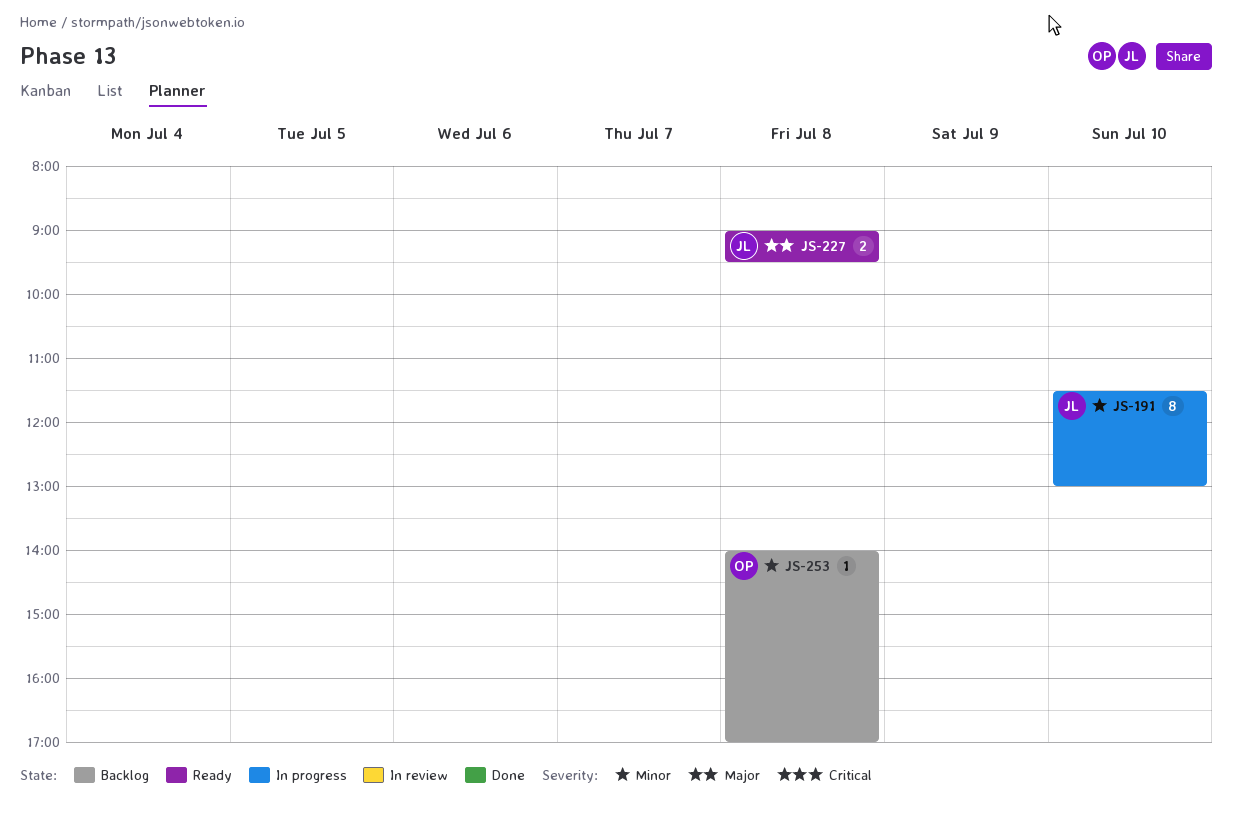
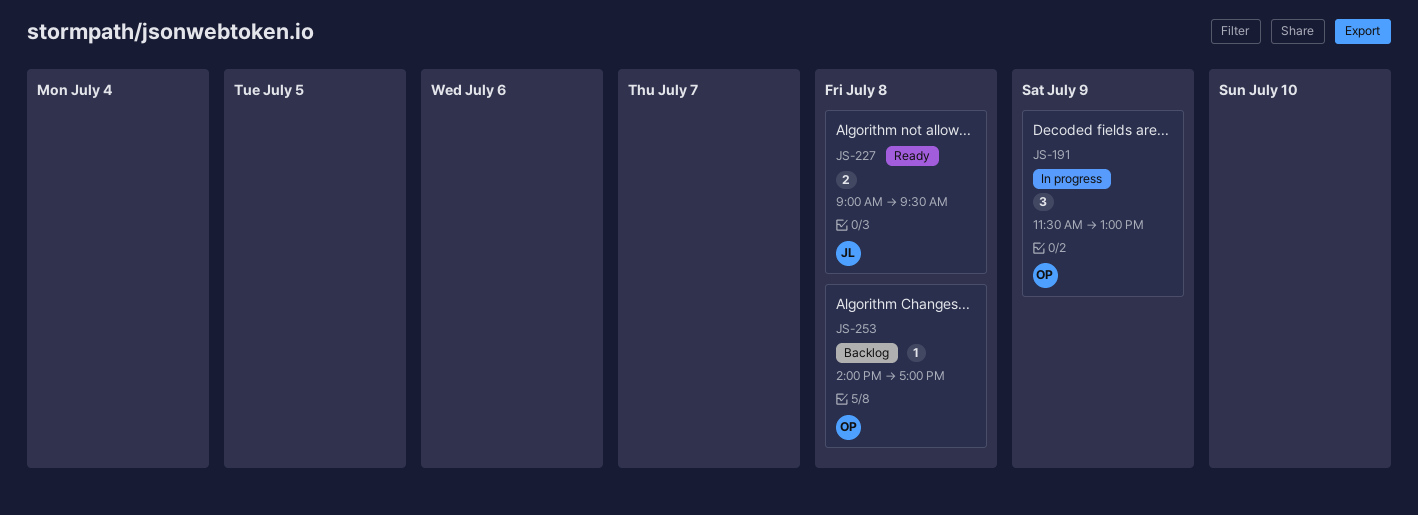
JS-191, owner: JL -> OP
JS-191, estimate: 8 -> 3
JS-191, day: Jul 10 -> Jul 9

